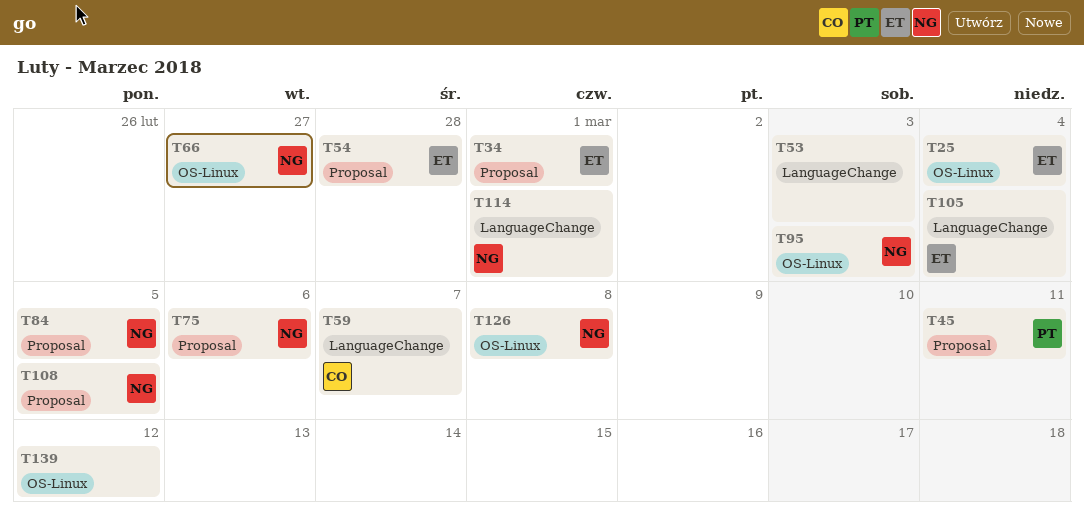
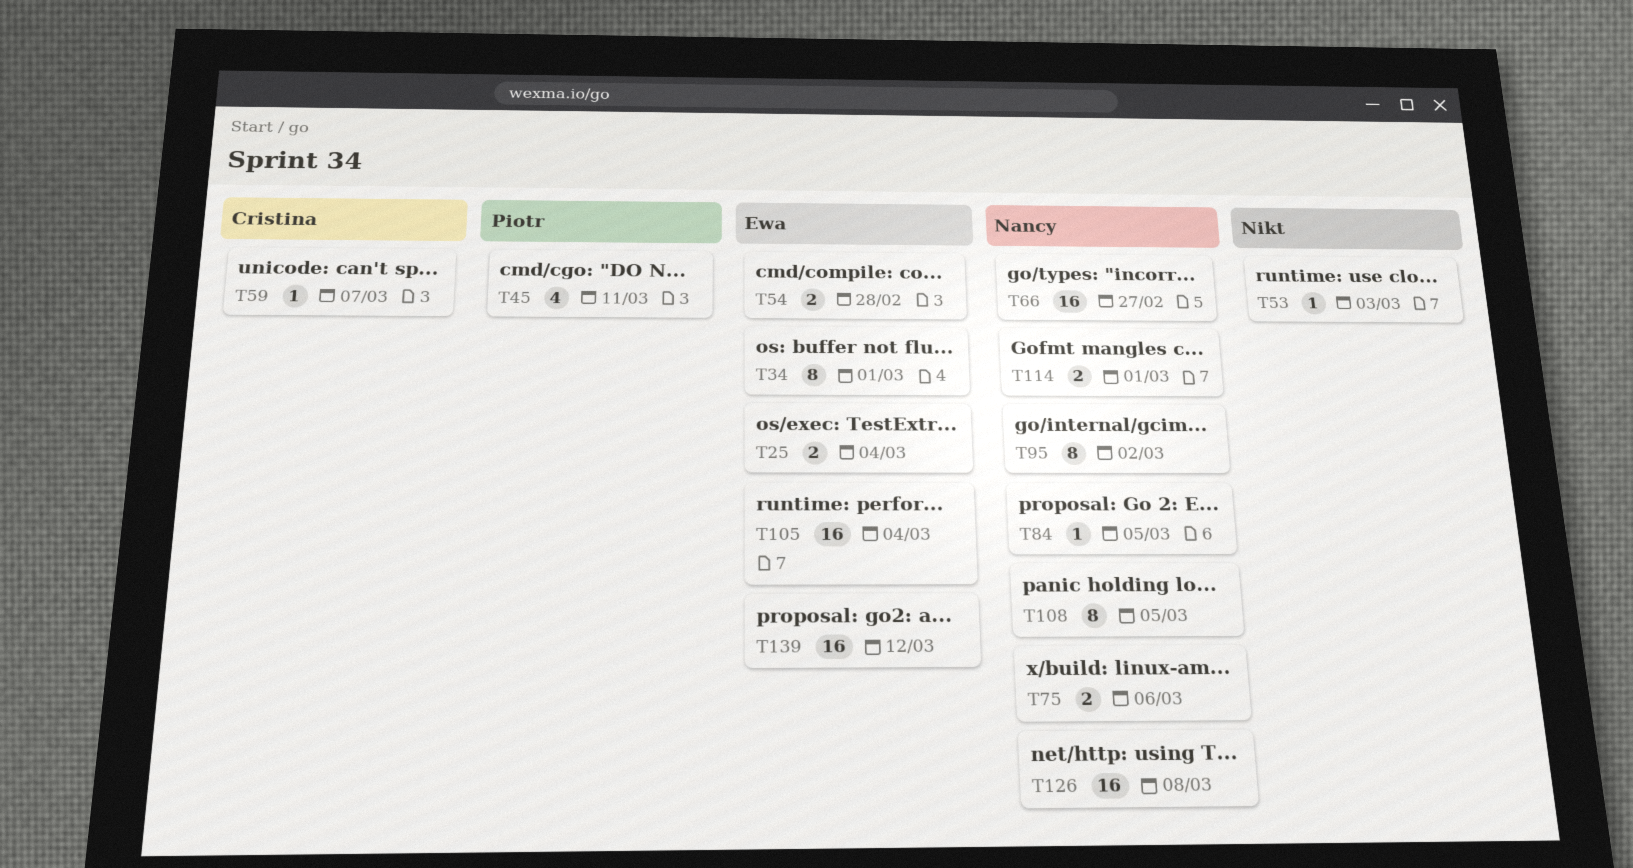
T95, due: Mar 3 -> Mar 2
T139, owner: none -> Ewa

